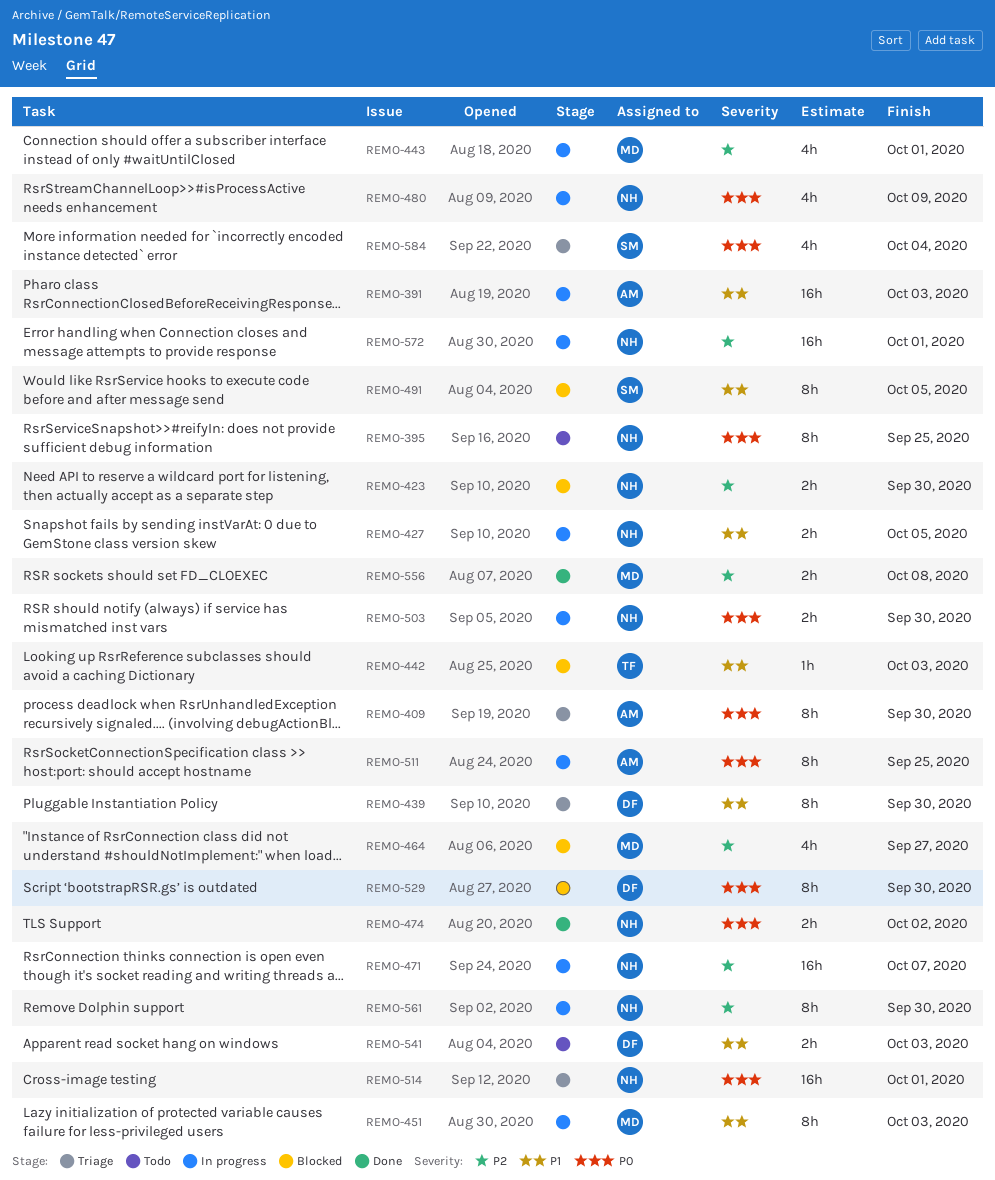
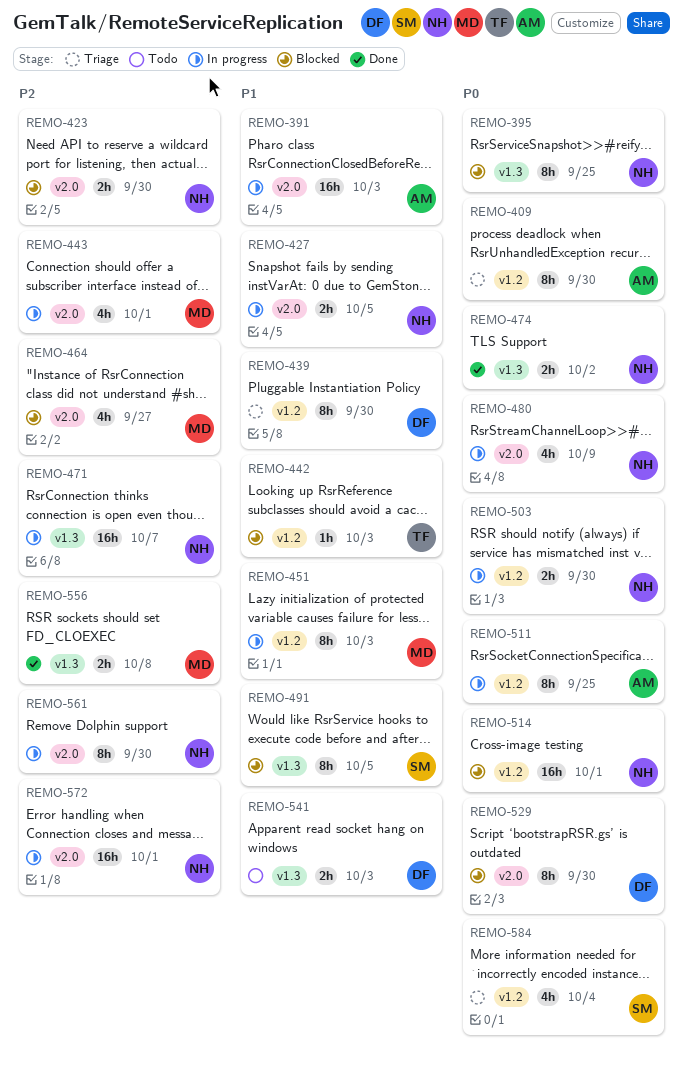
REMO-395, status: Todo -> Blocked
REMO-514, status: Triage -> Blocked

